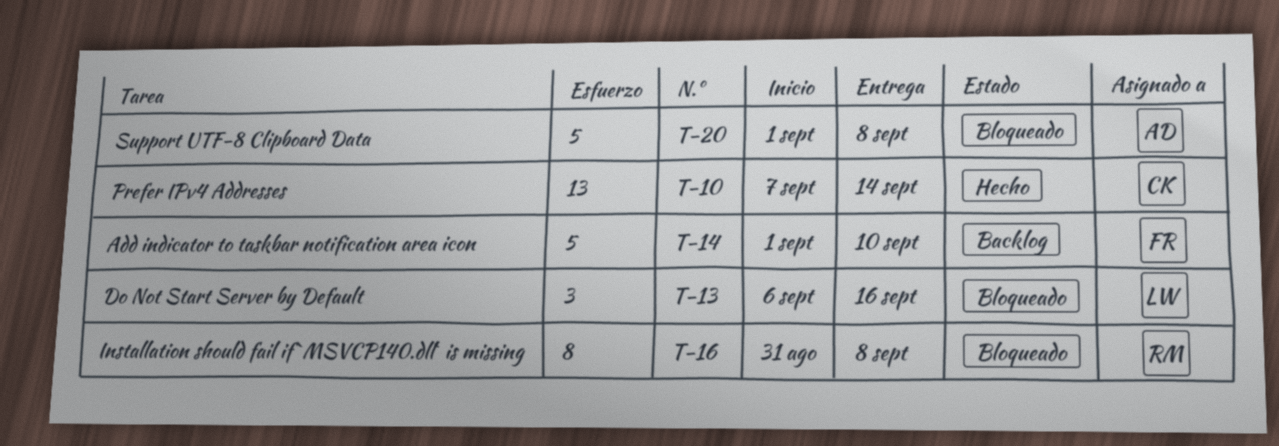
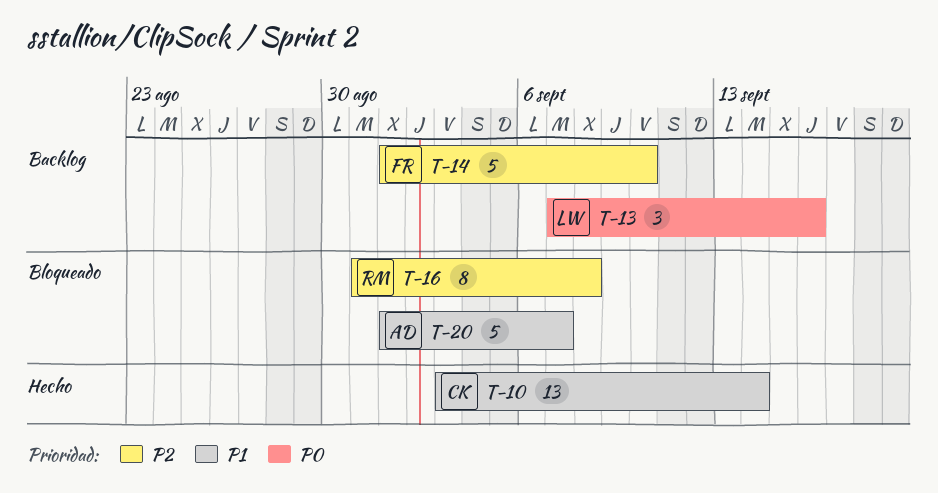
T-10, start: Sep 7 -> Sep 3
T-13, status: Bloqueado -> Backlog
T-13, start: Sep 6 -> Sep 7
T-20, due: Sep 8 -> Sep 7

